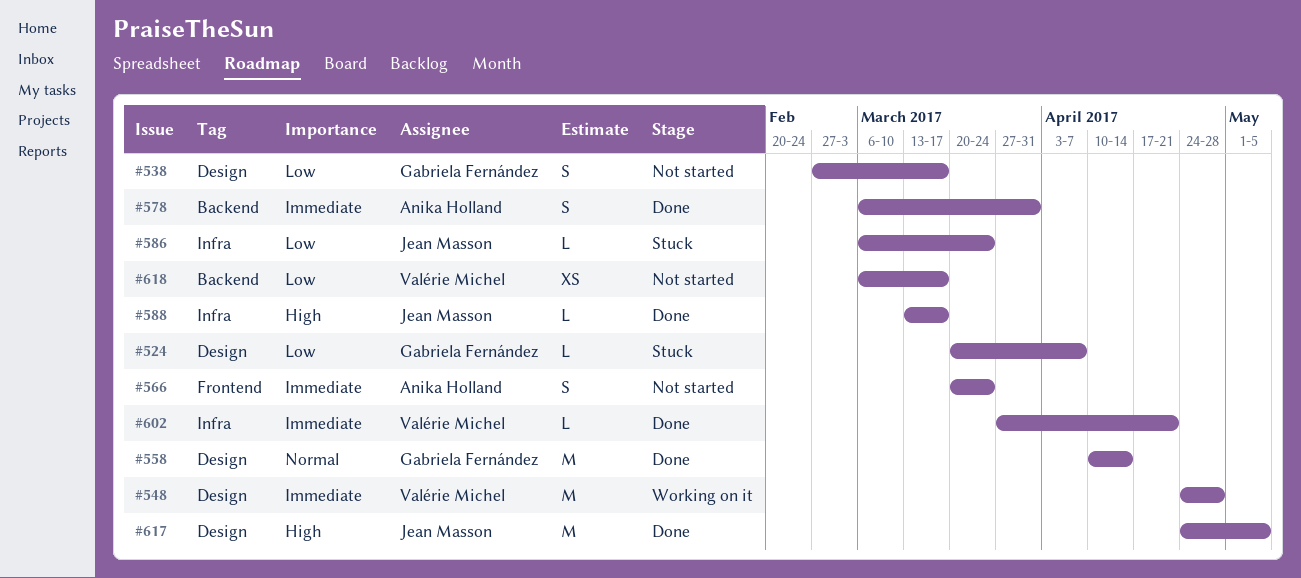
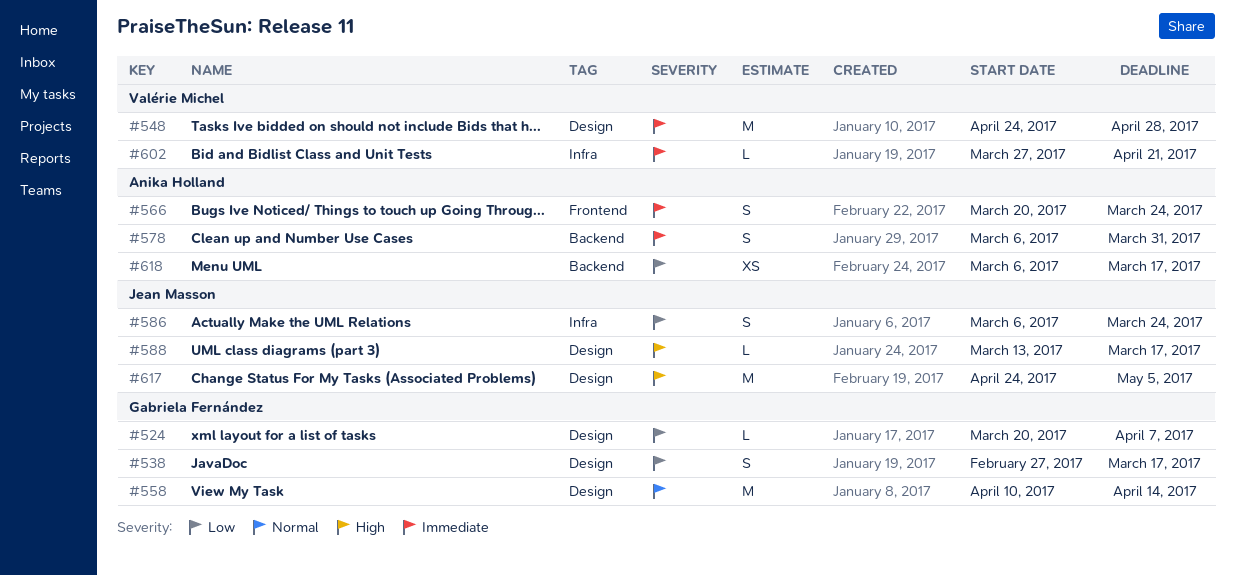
#586, estimate: L -> S
#588, label: Infra -> Design
#618, owner: Valérie Michel -> Anika Holland

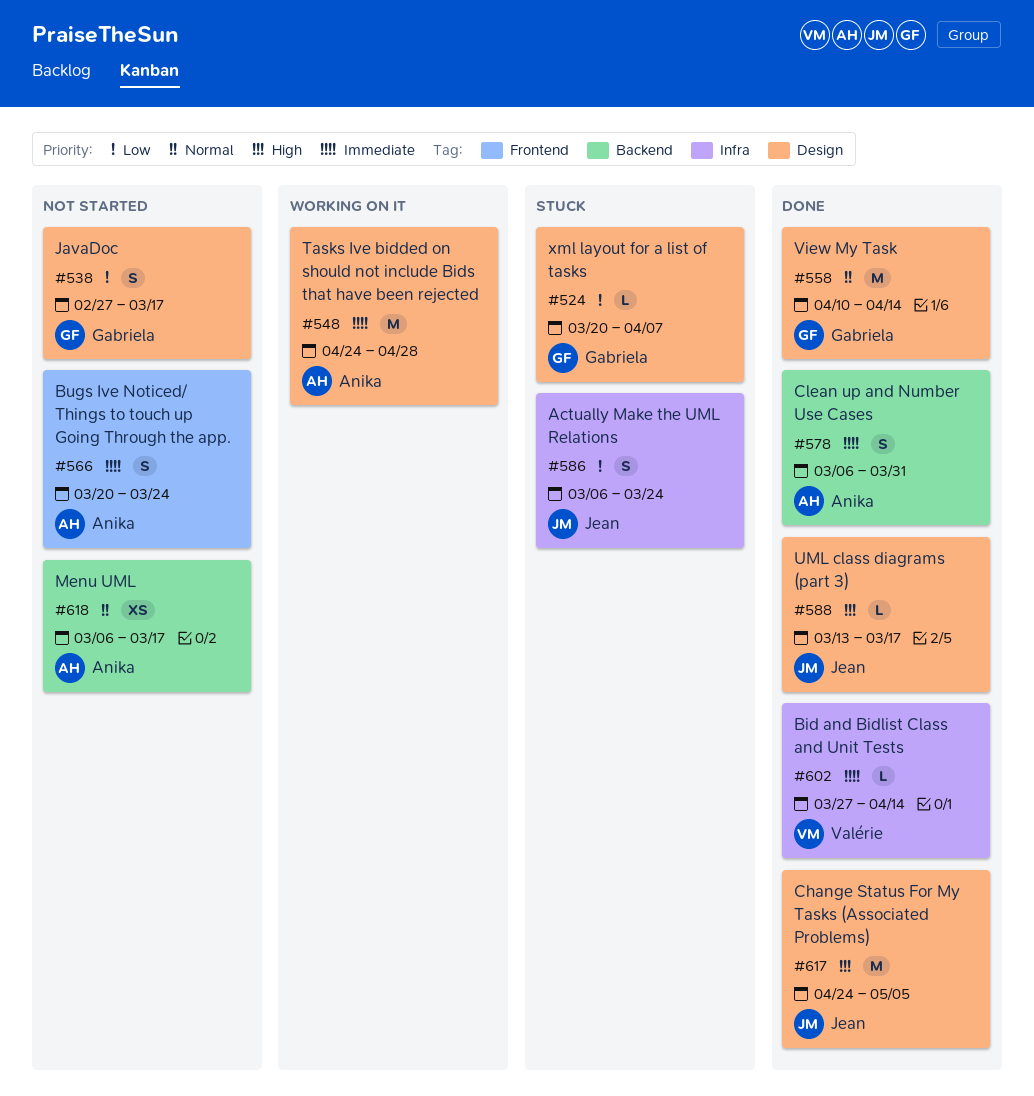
#548, owner: Valérie Michel -> Anika Holland
#602, due: Apr 21 -> Apr 14
#618, priority: Low -> Normal

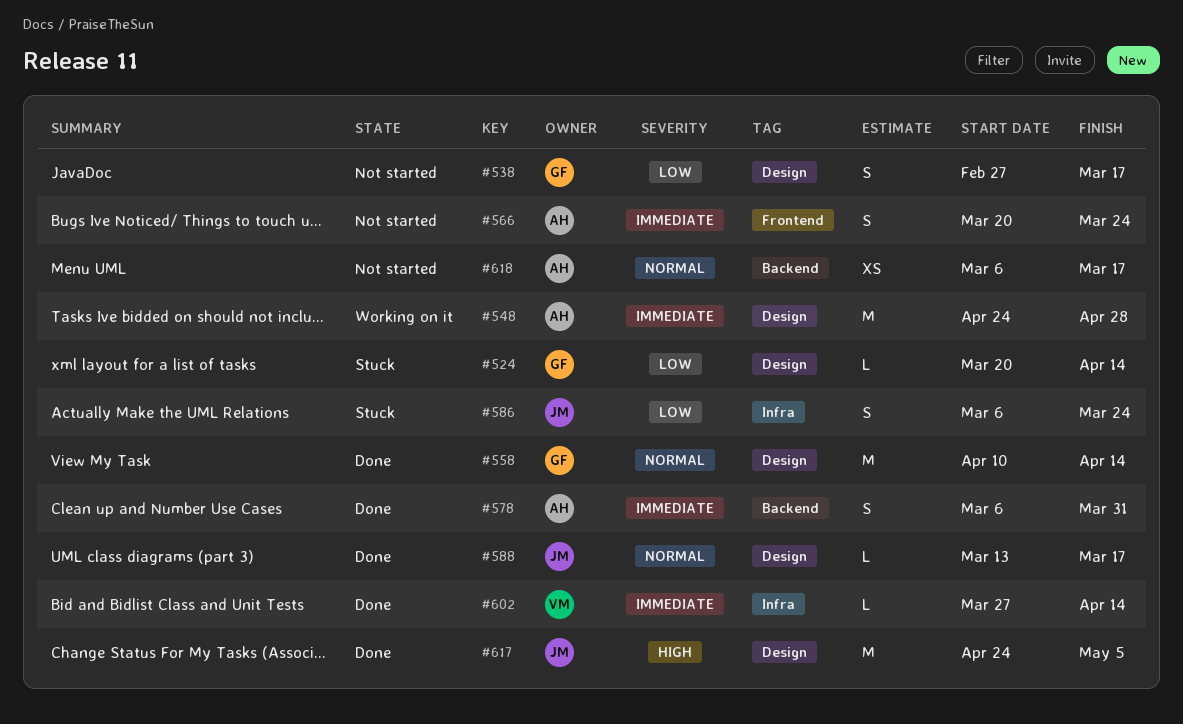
#524, due: Apr 7 -> Apr 14
#588, priority: High -> Normal

